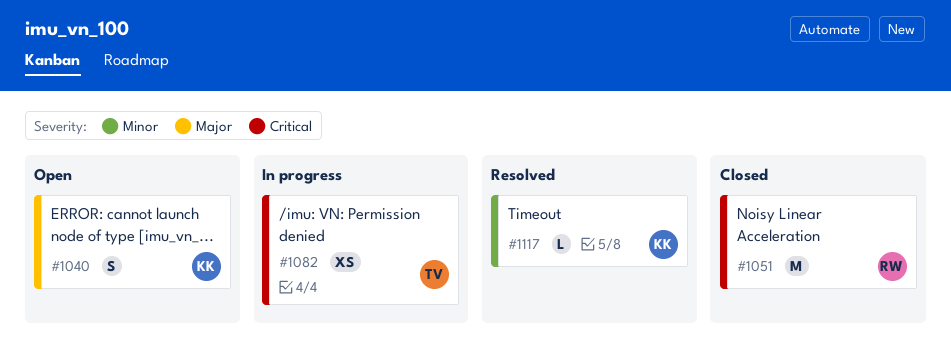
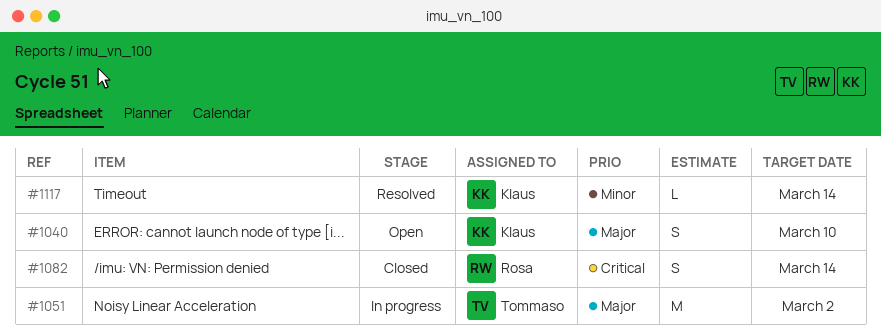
#1051, status: Closed -> In progress
#1051, owner: Rosa -> Tommaso
#1051, priority: Critical -> Major
#1082, status: In progress -> Closed
#1082, owner: Tommaso -> Rosa
#1082, estimate: XS -> S

